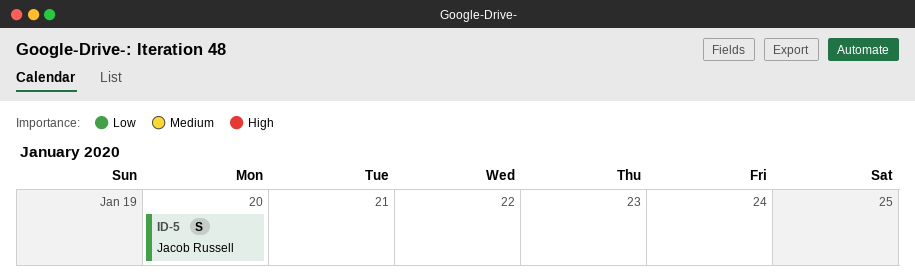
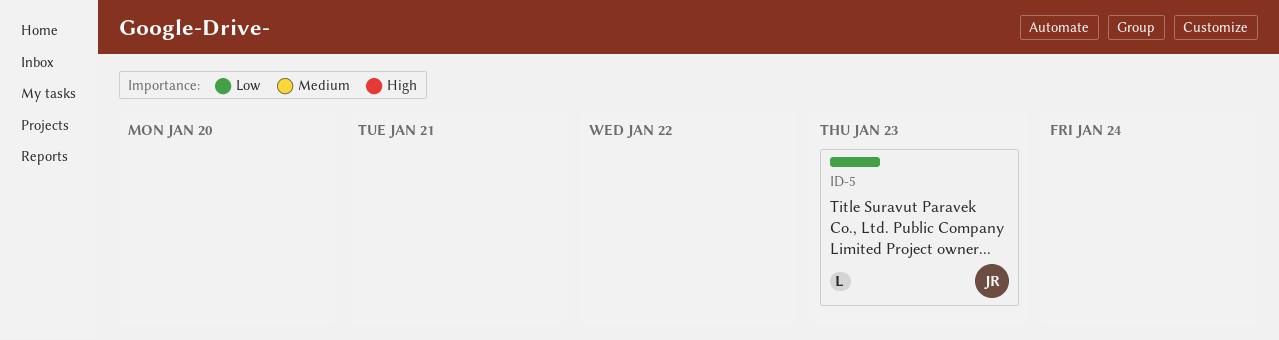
ID-5, estimate: S -> L
ID-5, due: Jan 20 -> Jan 23

